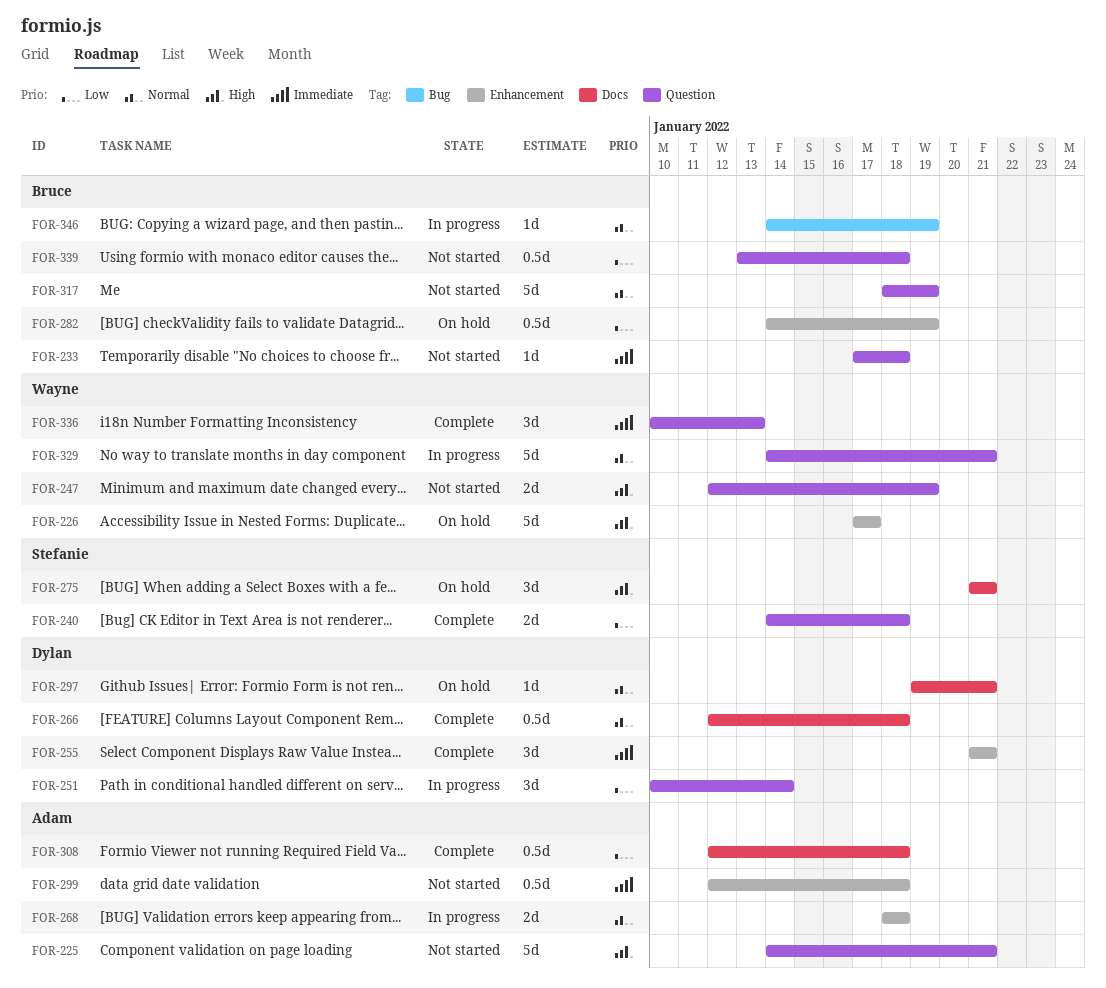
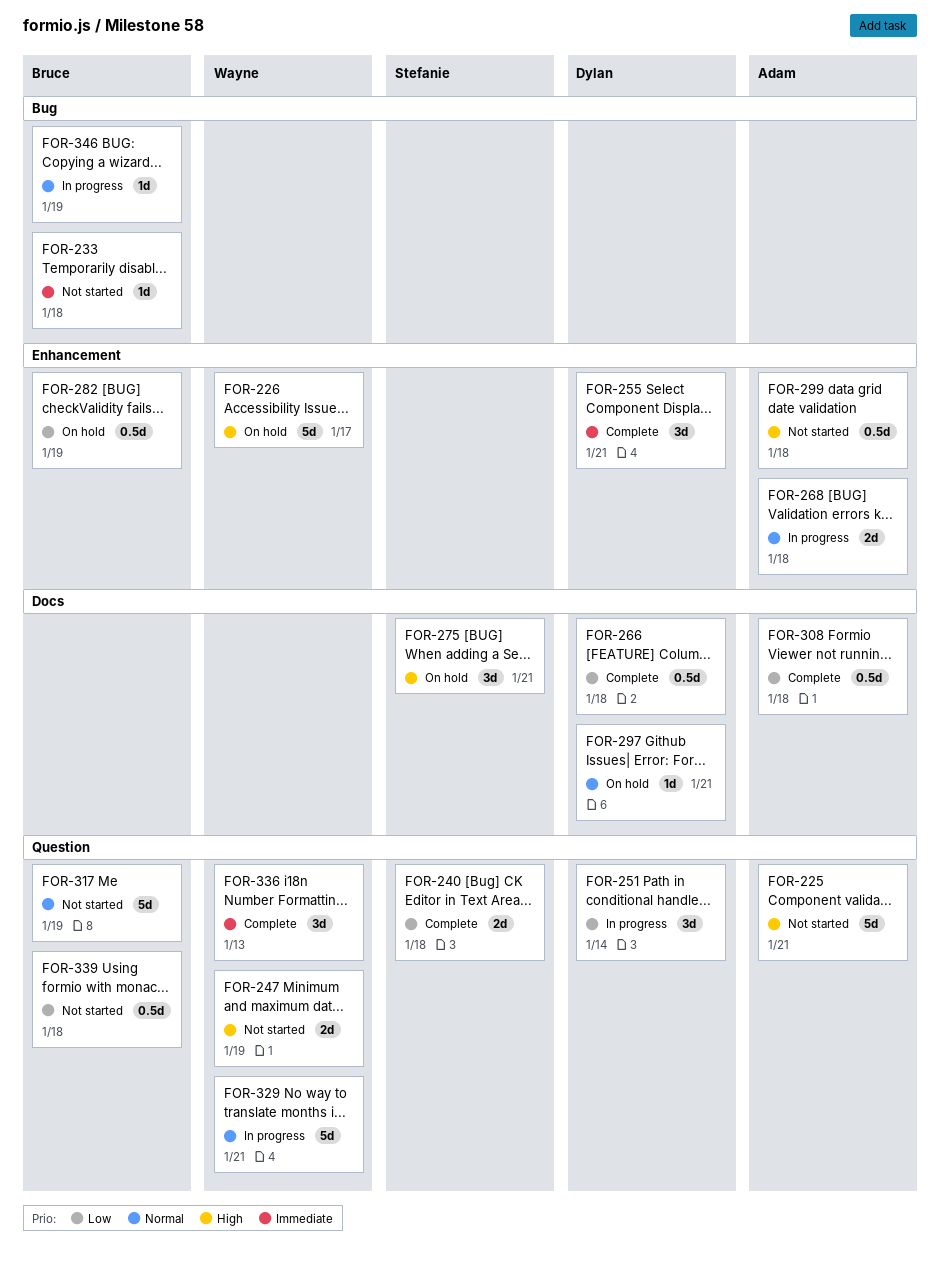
FOR-233, label: Question -> Bug
FOR-266, priority: Normal -> Low
FOR-299, priority: Immediate -> High

